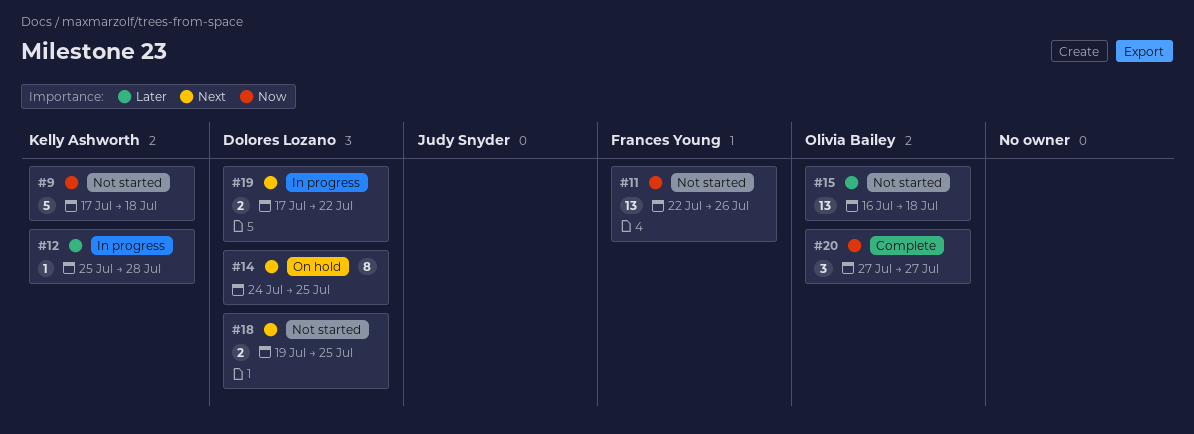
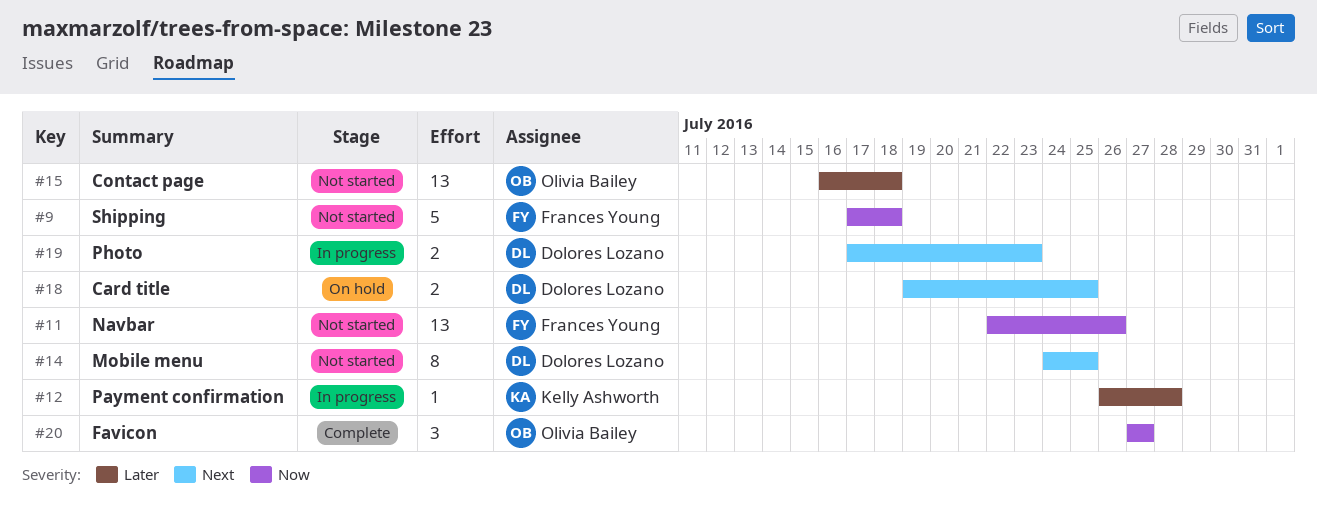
#9, owner: Kelly Ashworth -> Frances Young
#12, start: Jul 25 -> Jul 26
#14, status: On hold -> Not started
#18, status: Not started -> On hold
#19, due: Jul 22 -> Jul 23

